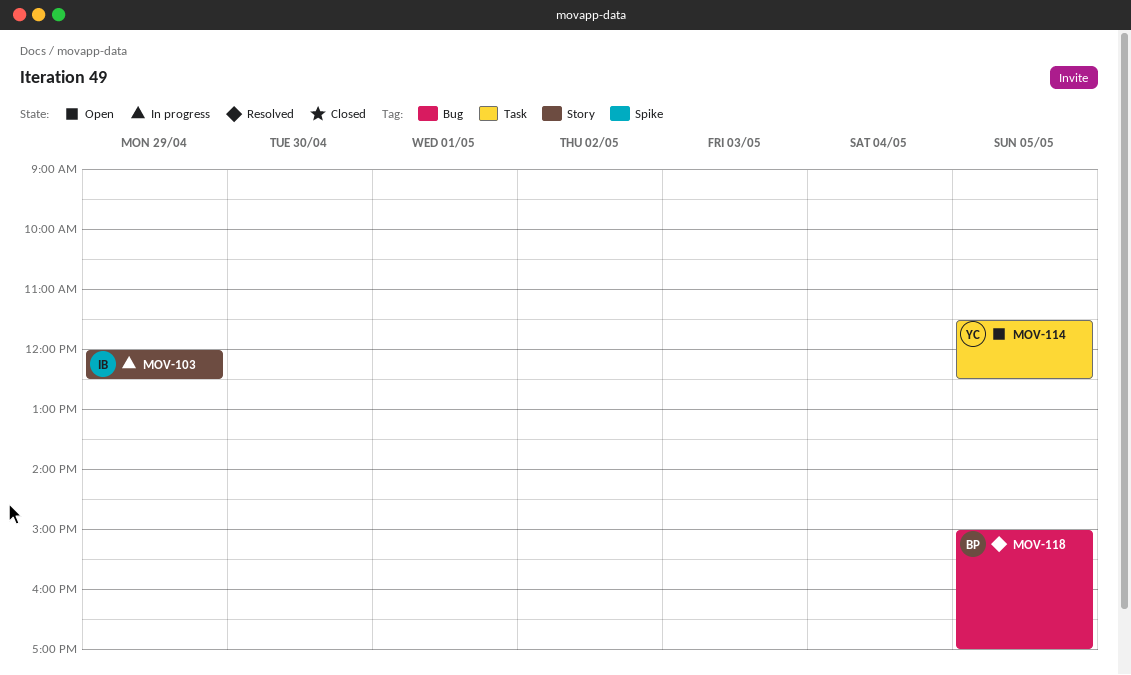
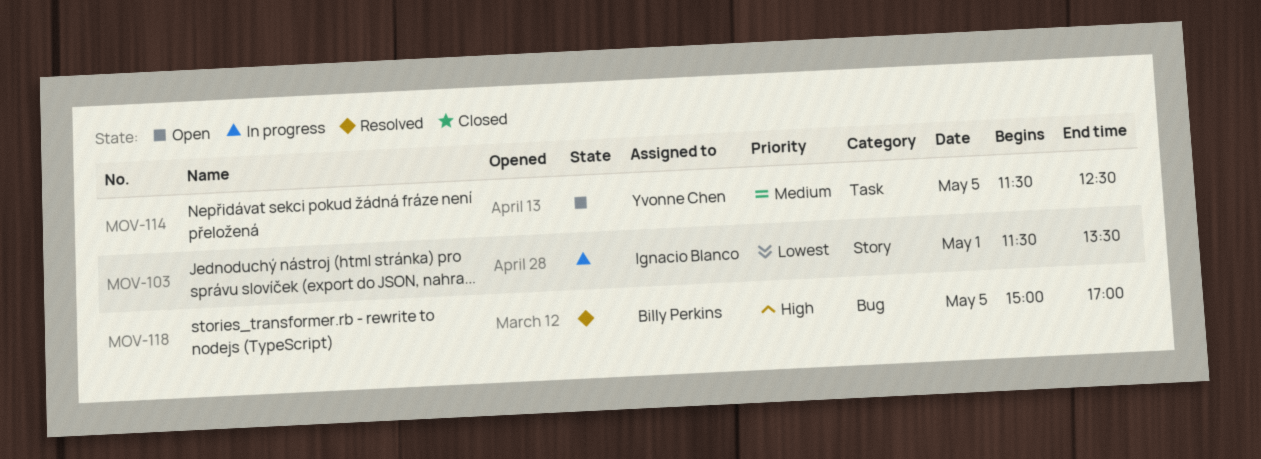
MOV-103, day: Apr 29 -> May 1
MOV-103, begins: 12:00 -> 11:30
MOV-103, ends: 12:30 -> 13:30

